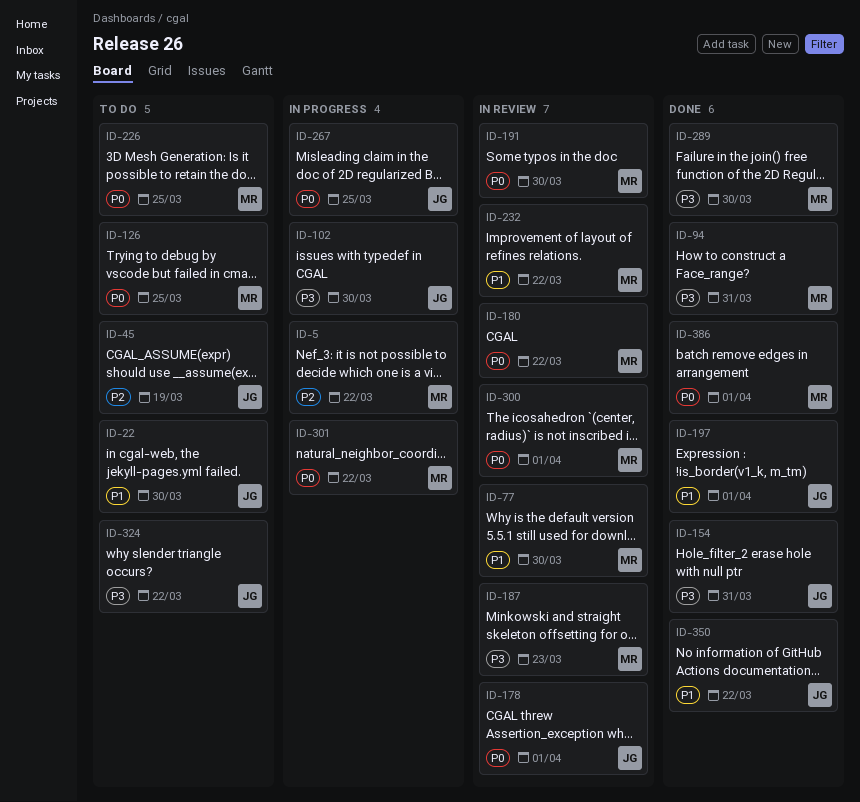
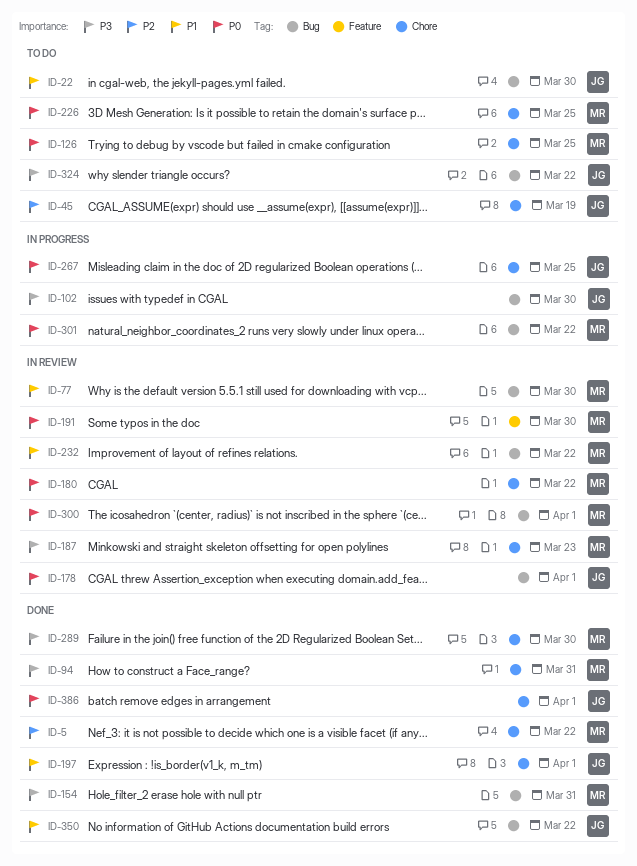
ID-5, status: In progress -> Done
ID-154, owner: JG -> MR
ID-386, owner: MR -> JG

